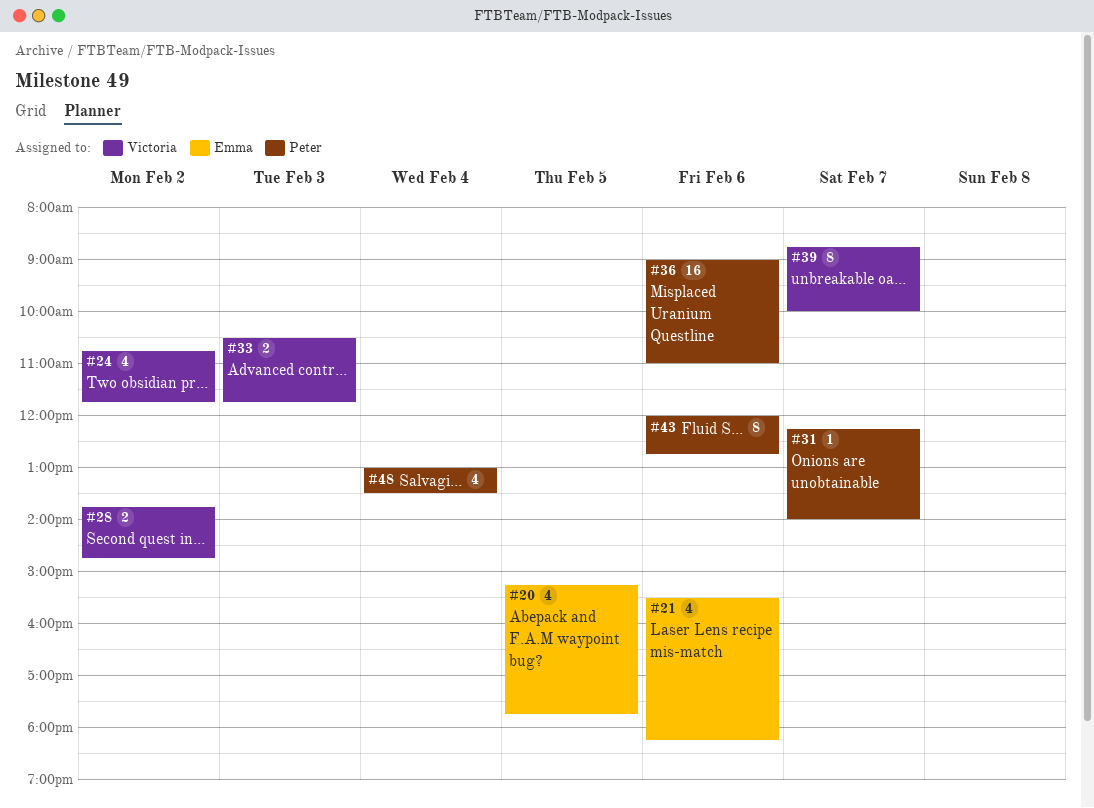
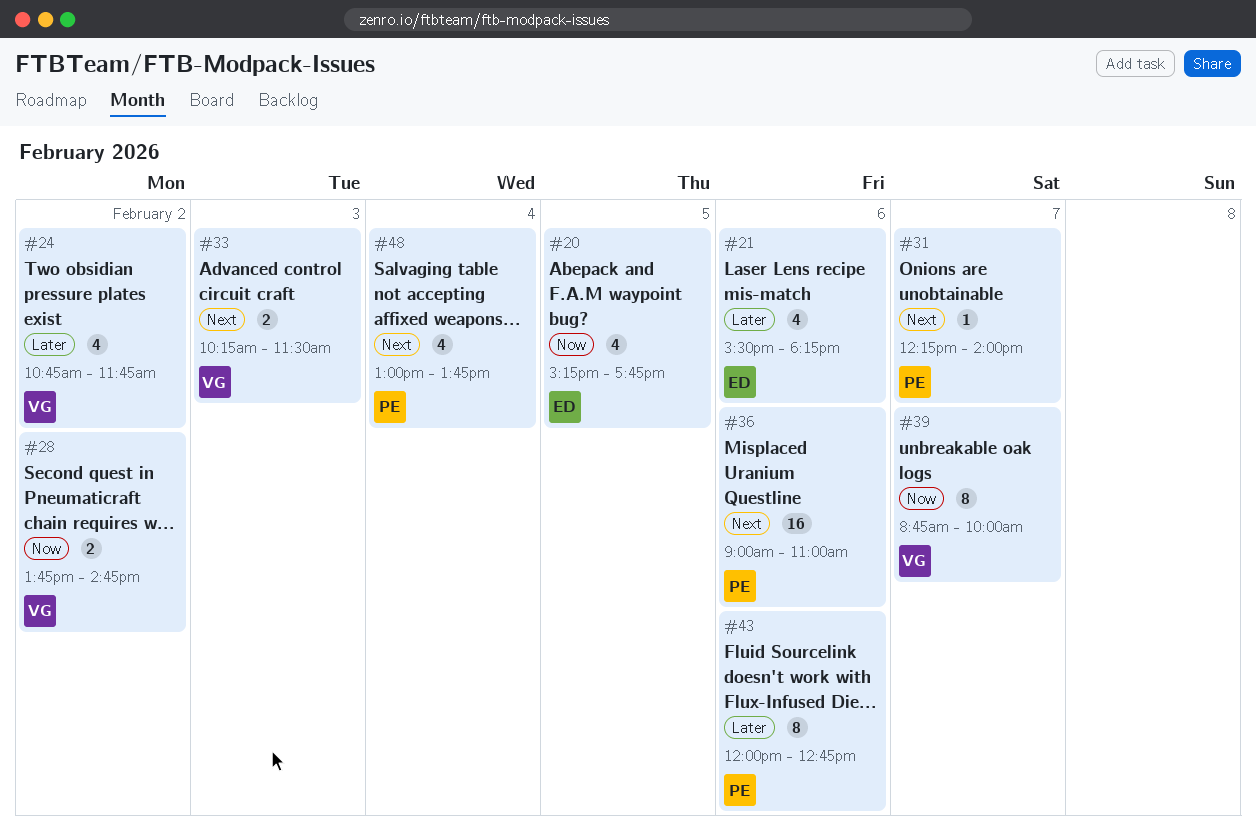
#33, begins: 10:30 -> 10:15
#33, ends: 11:45 -> 11:30
#48, ends: 13:30 -> 13:45

